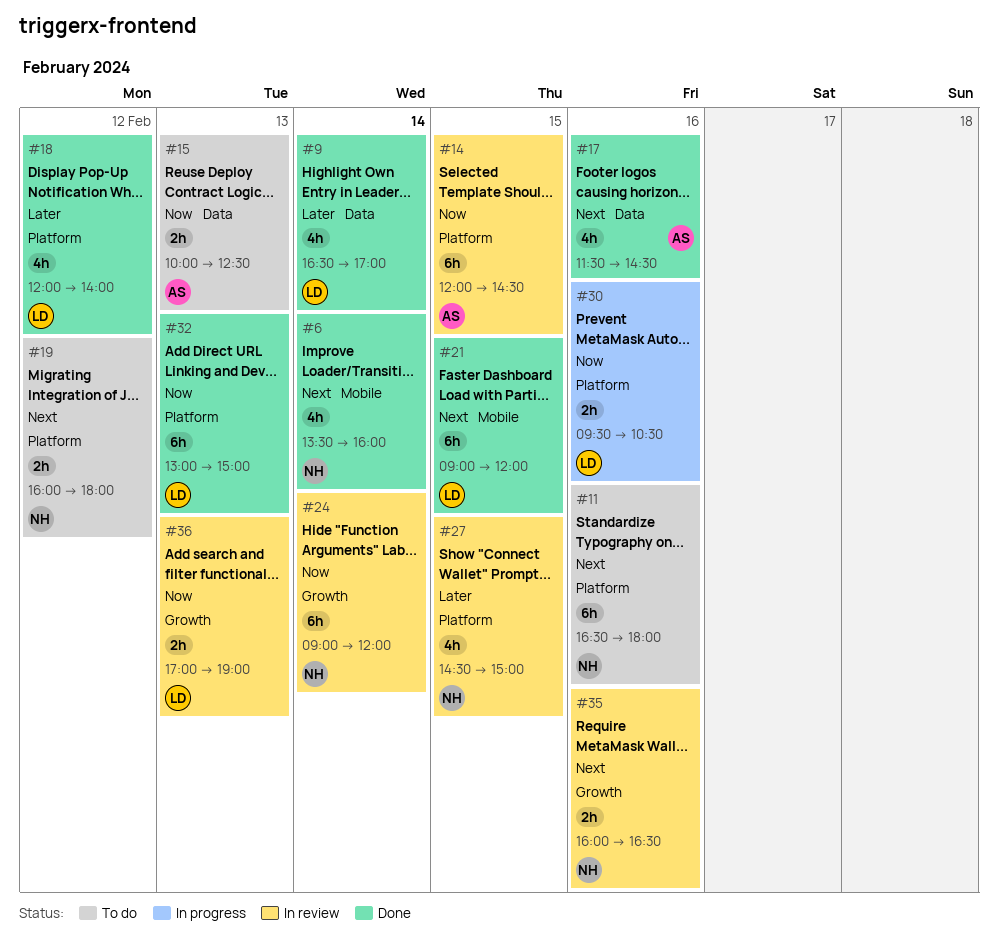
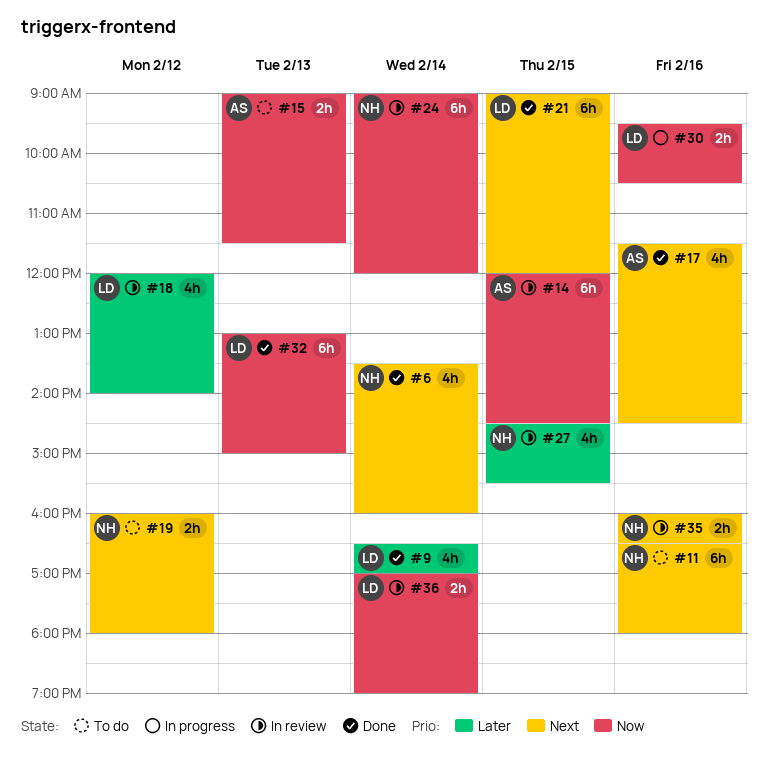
#15, begins: 10:00 -> 09:00
#15, ends: 12:30 -> 11:30
#18, status: Done -> In review
#27, ends: 15:00 -> 15:30
#36, day: Feb 13 -> Feb 14

